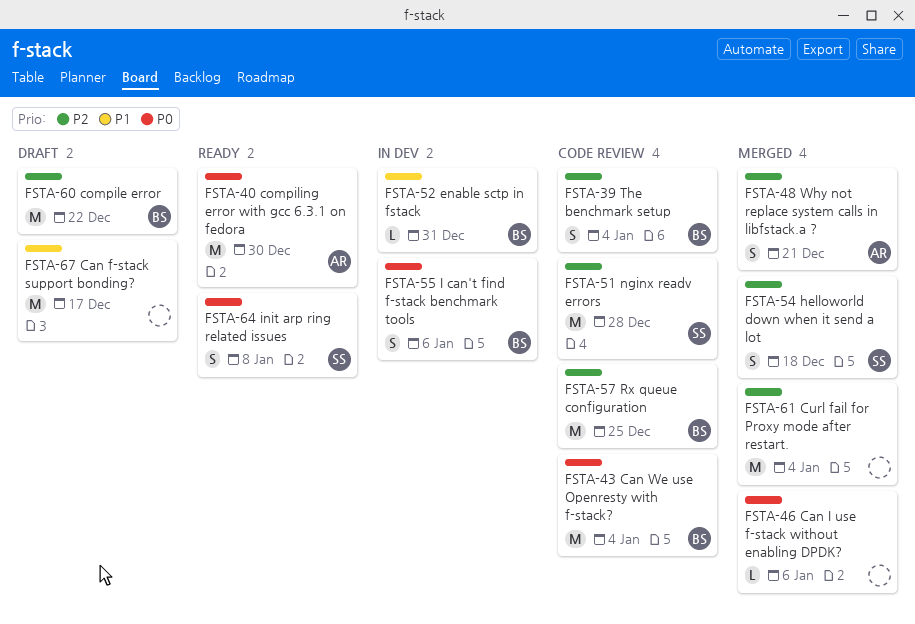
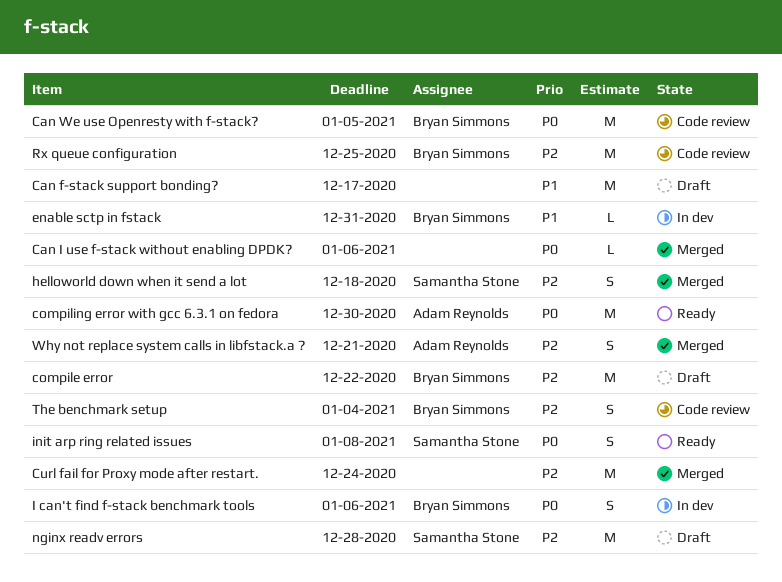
Can We use Openresty with f-stack?, due: Jan 4 -> Jan 5
Curl fail for Proxy mode after restart., due: Jan 4 -> Dec 24
nginx readv errors, status: Code review -> Draft

